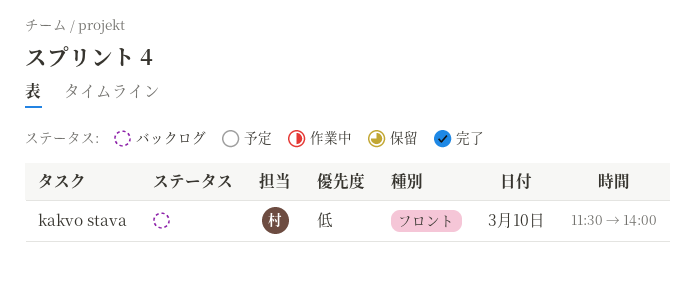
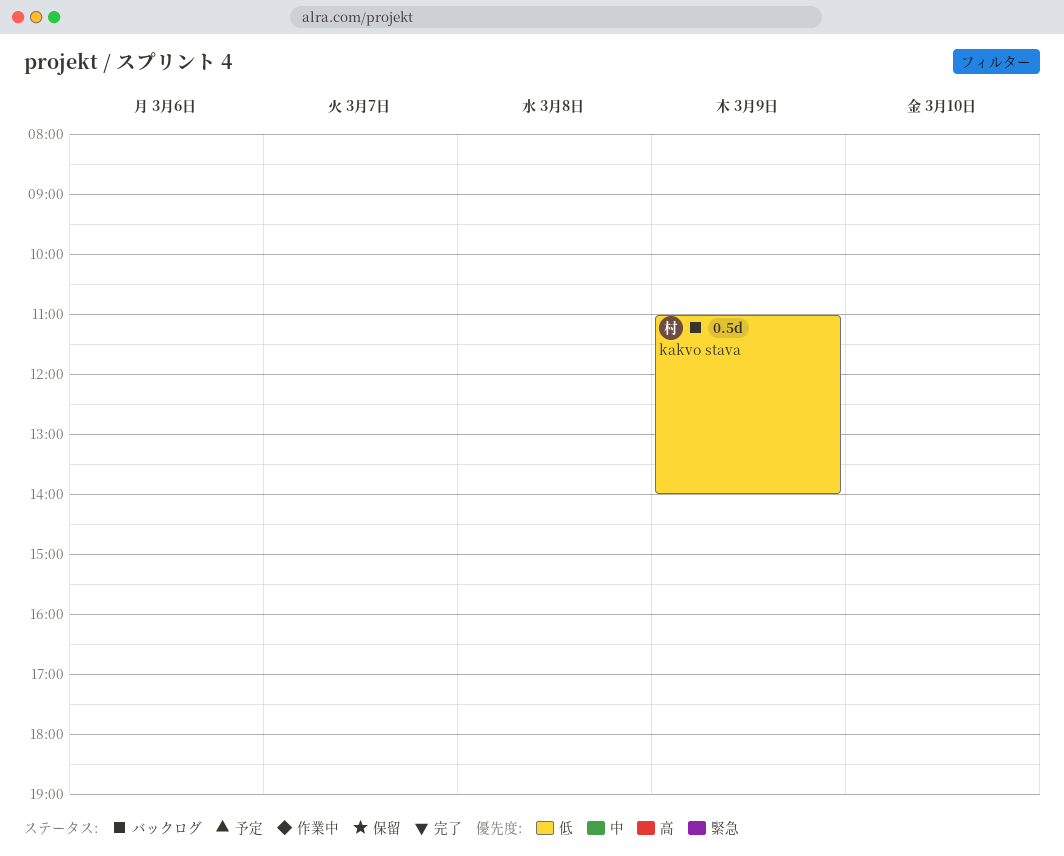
kakvo stava, day: Mar 10 -> Mar 9
kakvo stava, begins: 11:30 -> 11:00

